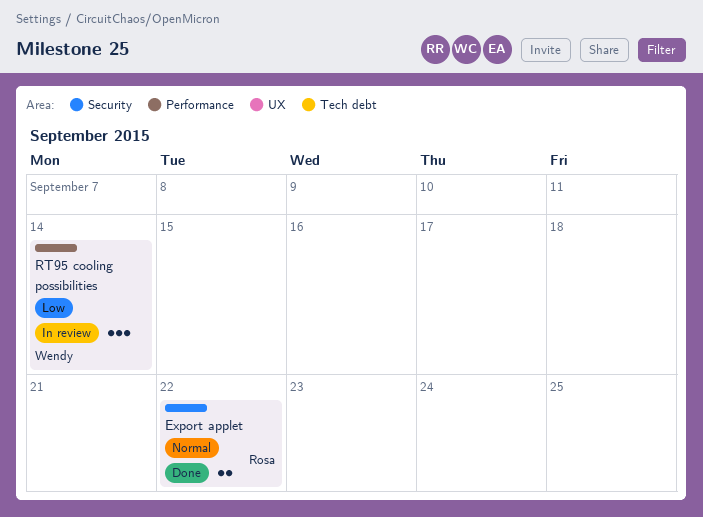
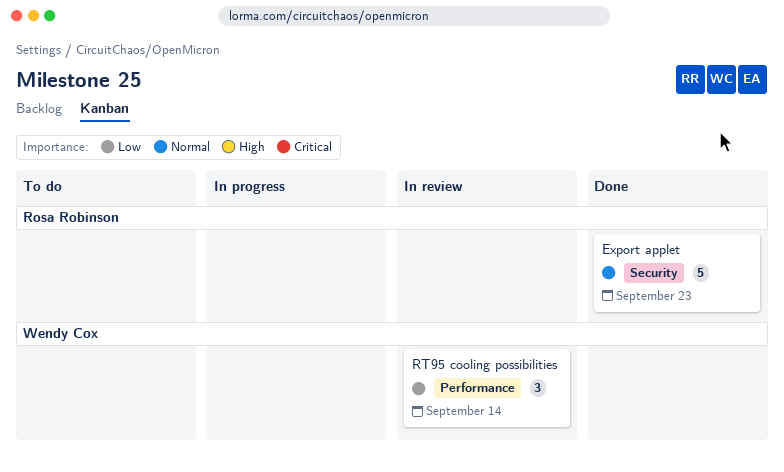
Export applet, estimate: 2 -> 5
Export applet, due: Sep 22 -> Sep 23

